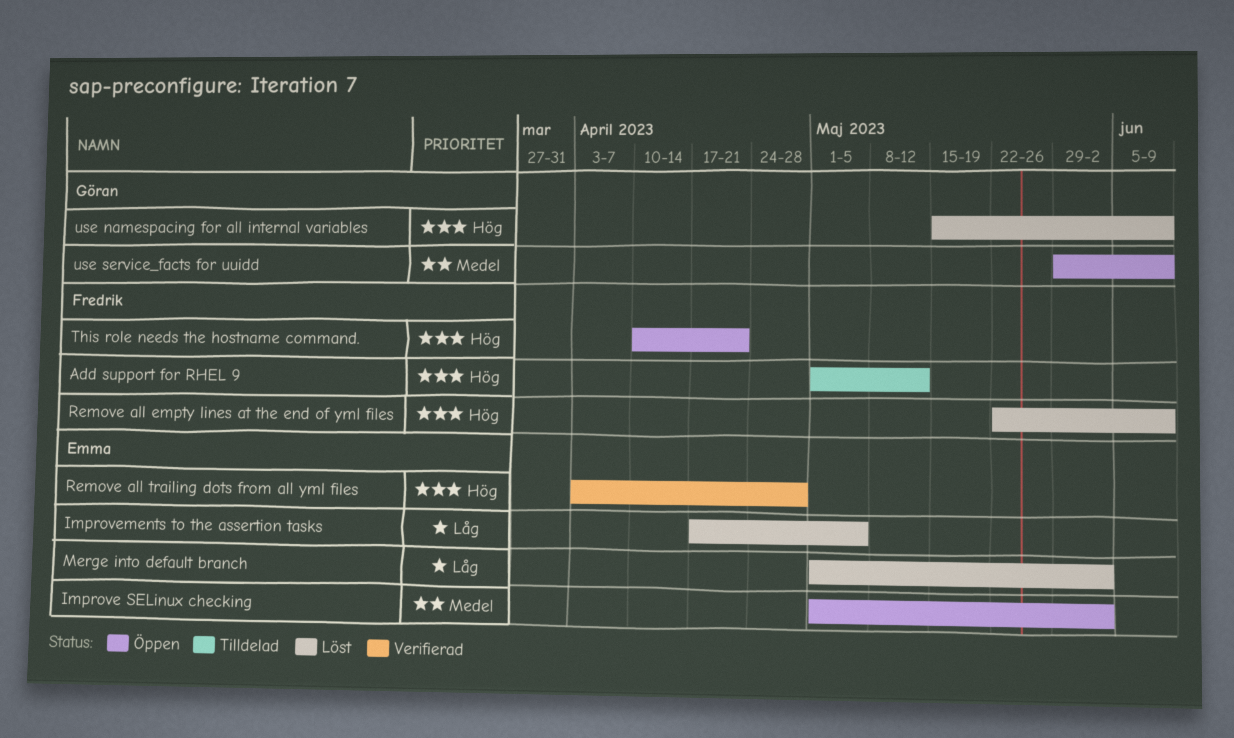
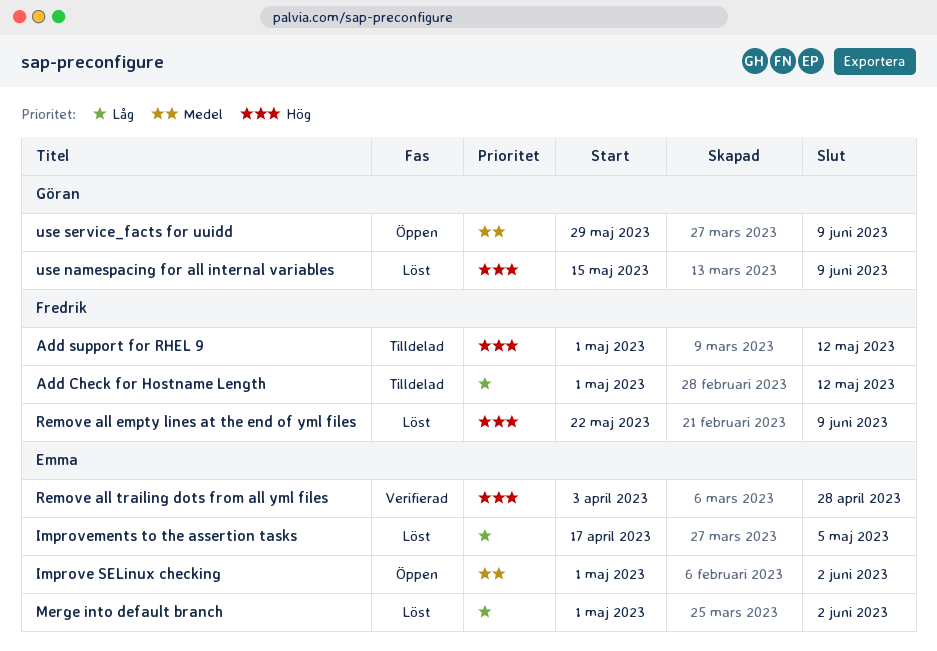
Add Check for Hostname Length: none -> present
This role needs the hostname command.: present -> none

